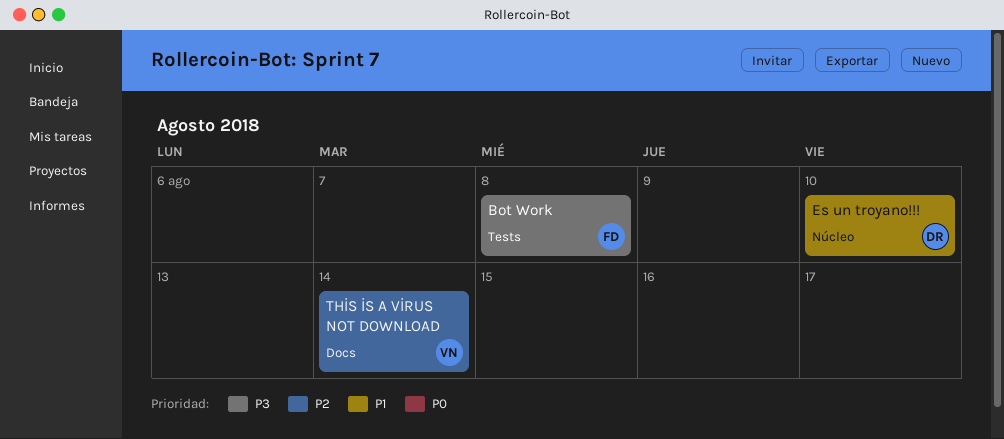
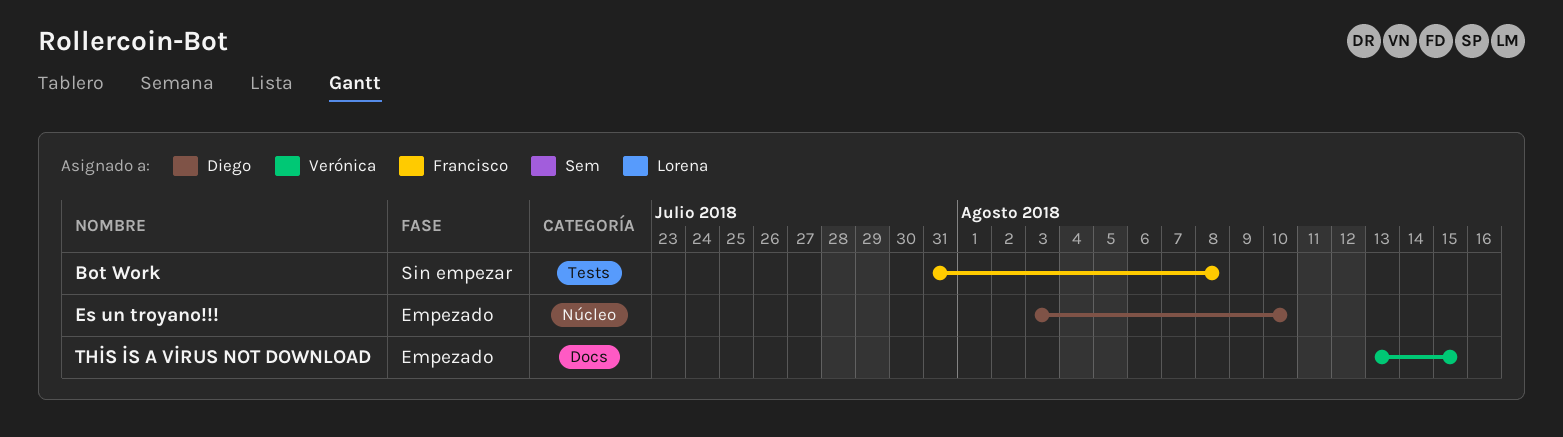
THİS İS A VİRUS NOT DOWNLOAD, due: Aug 14 -> Aug 15

